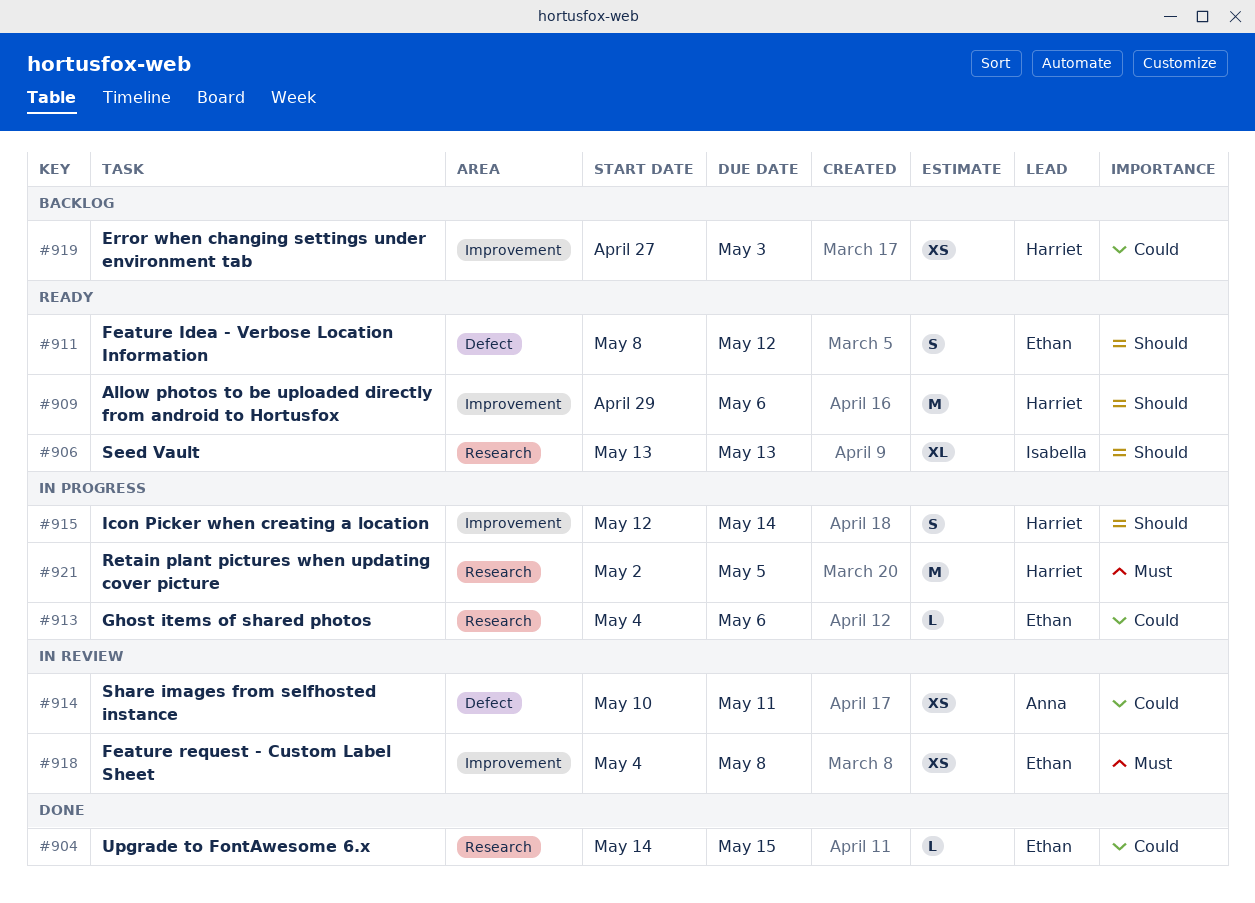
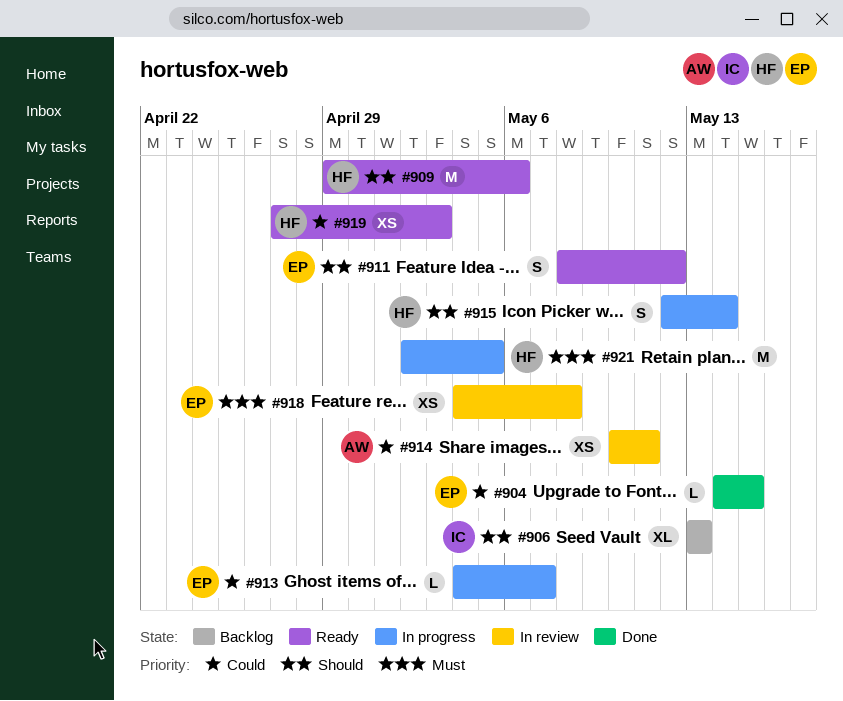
#906, status: Ready -> Backlog
#913, due: May 6 -> May 7
#919, status: Backlog -> Ready

